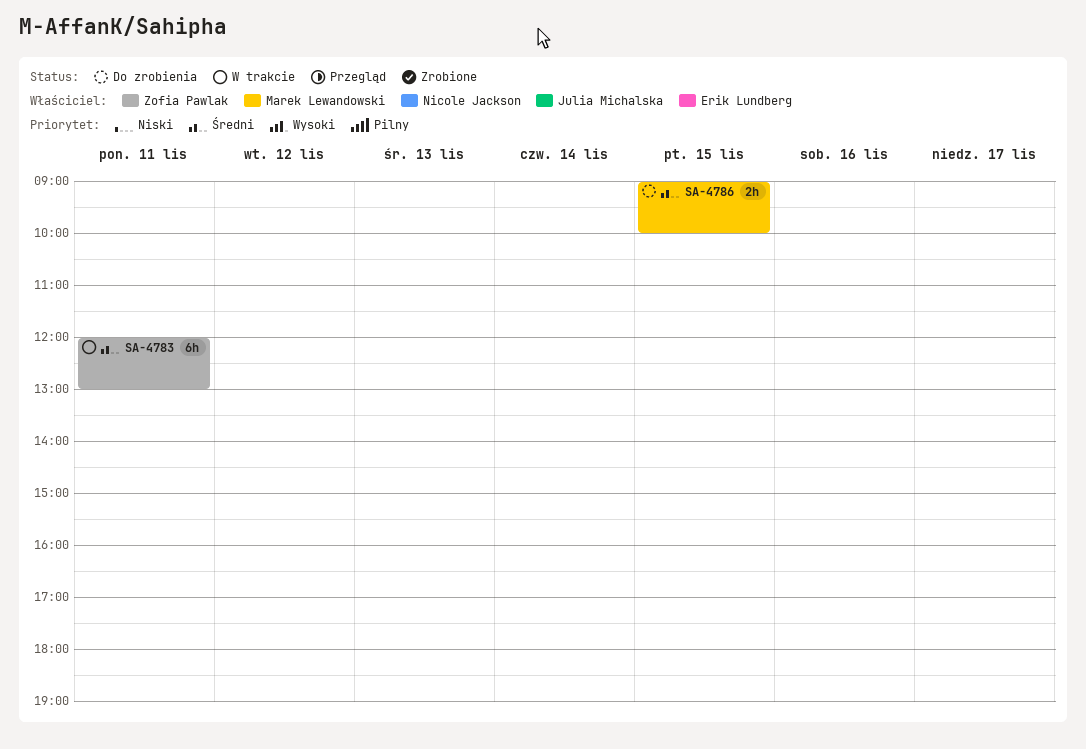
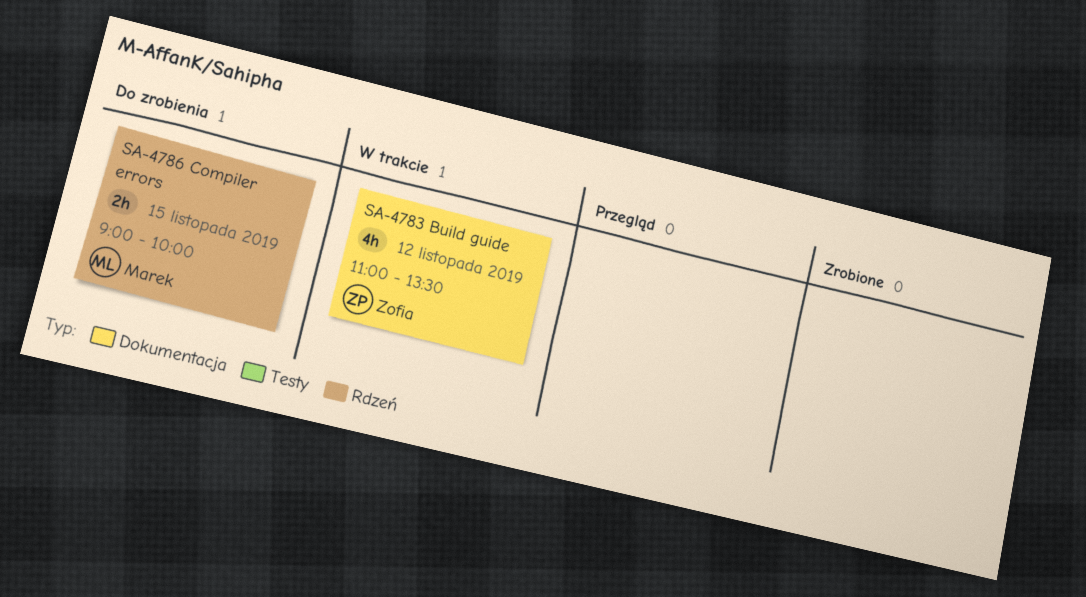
SA-4783, estimate: 6h -> 4h
SA-4783, day: Nov 11 -> Nov 12
SA-4783, begins: 12:00 -> 11:00
SA-4783, ends: 13:00 -> 13:30

